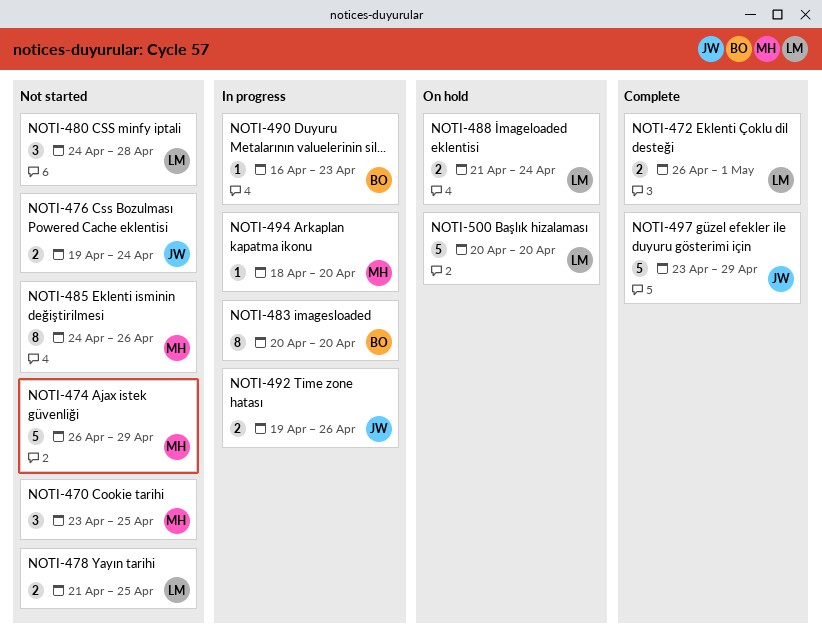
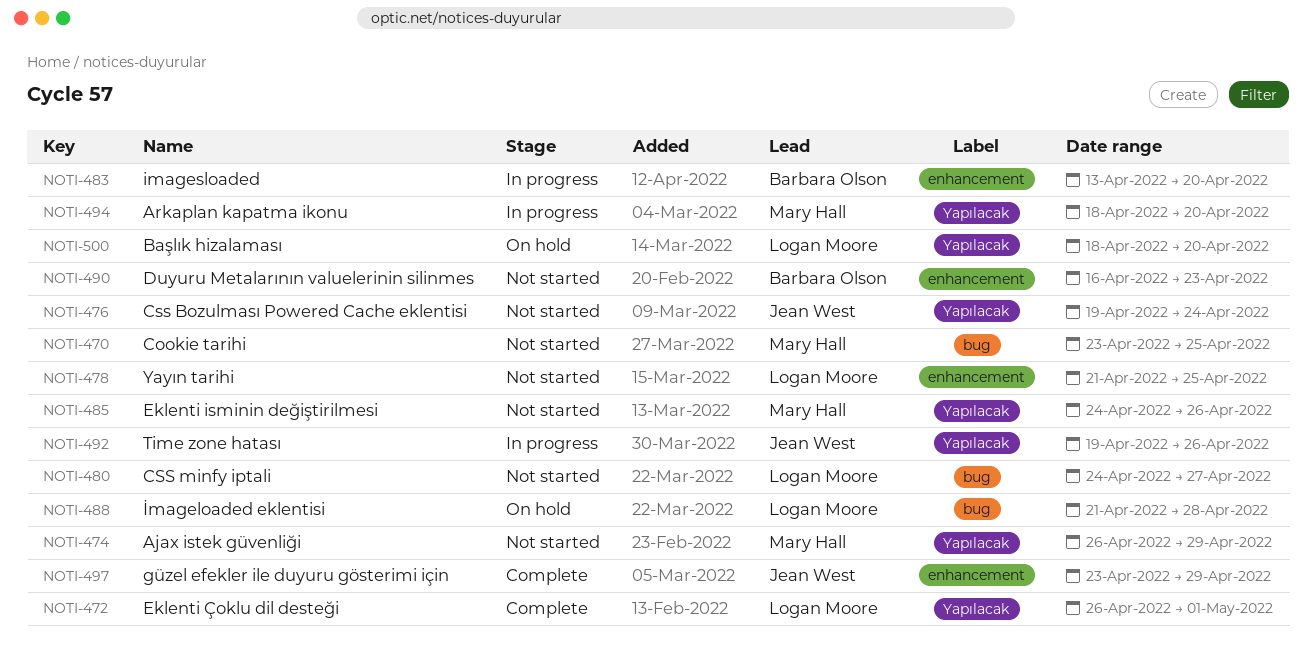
NOTI-480, due: Apr 28 -> Apr 27
NOTI-483, start: Apr 20 -> Apr 13
NOTI-488, due: Apr 24 -> Apr 28
NOTI-490, status: In progress -> Not started
NOTI-500, start: Apr 20 -> Apr 18

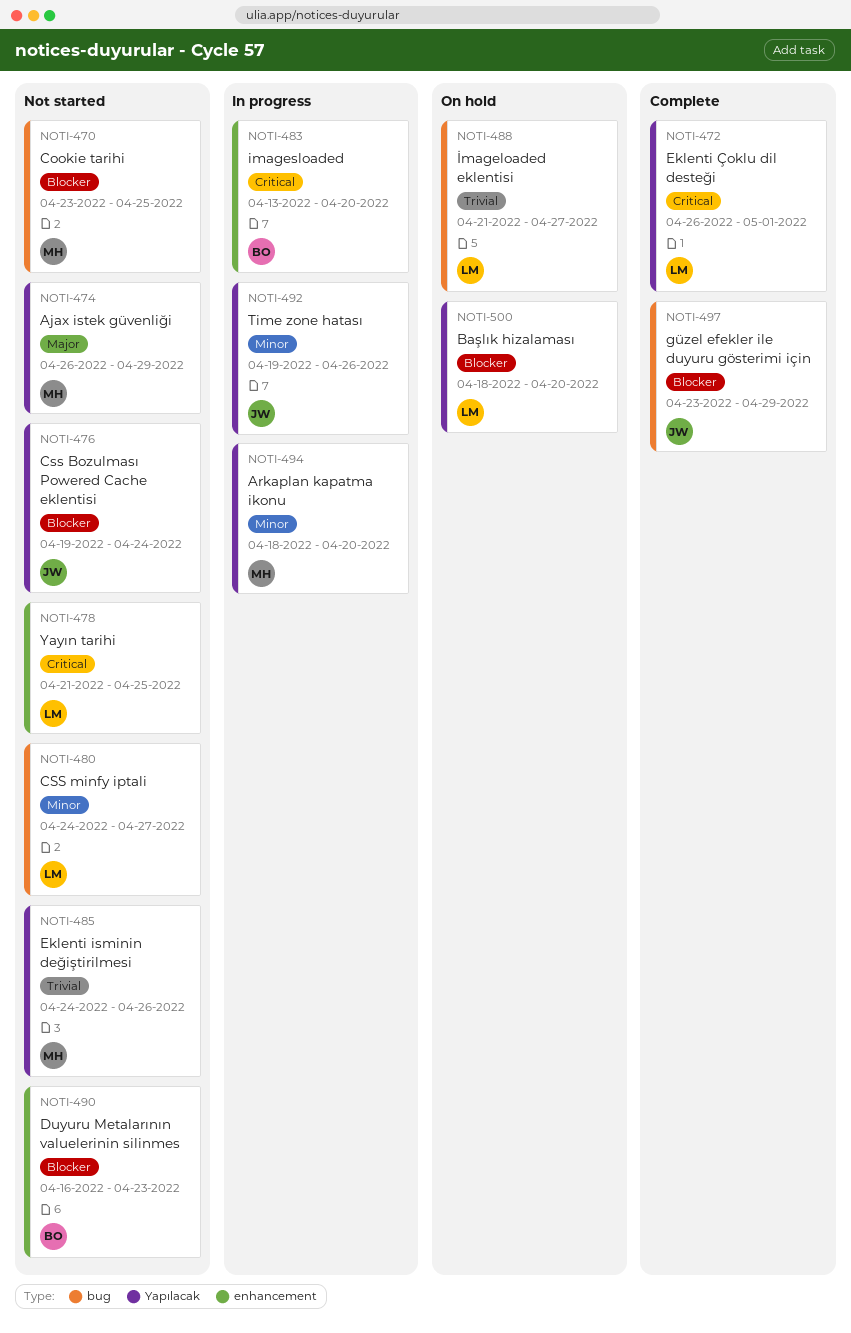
NOTI-488, due: Apr 28 -> Apr 27
NOTI-497, label: enhancement -> bug

